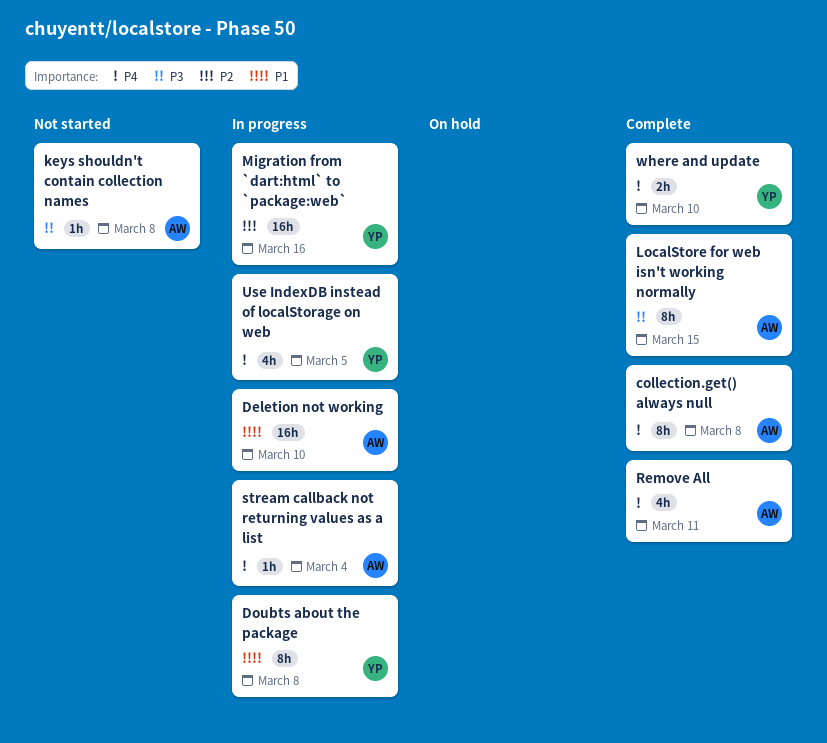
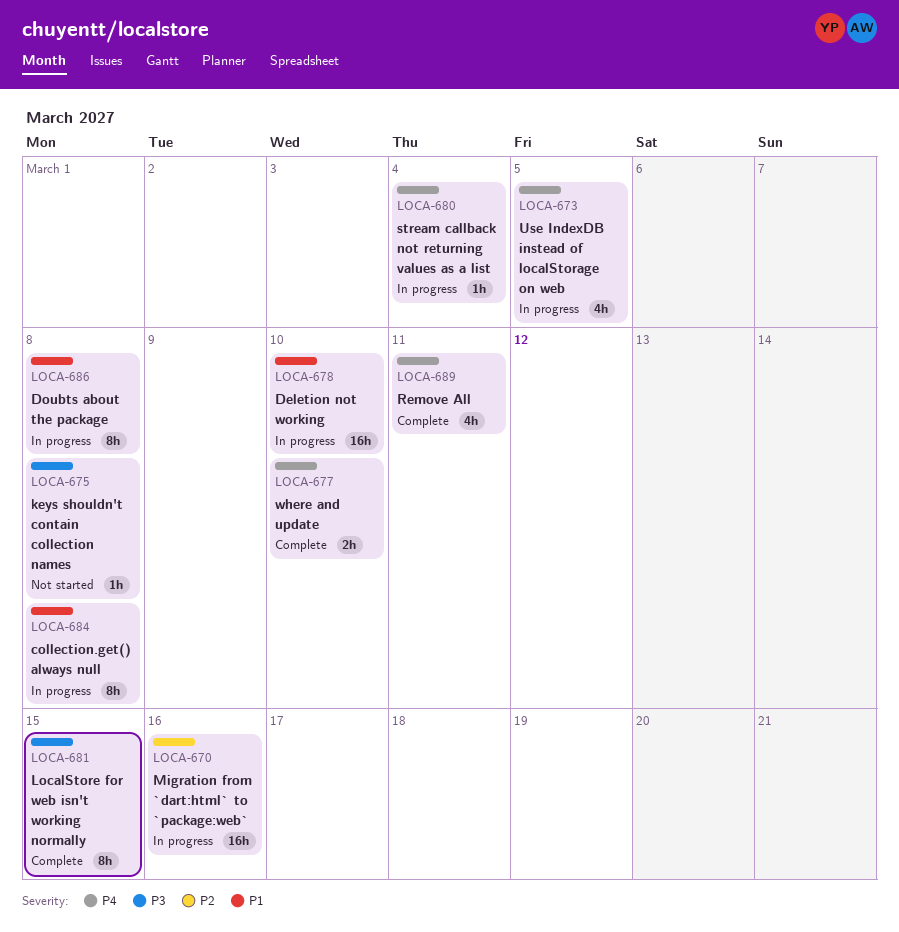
collection.get() always null, status: Complete -> In progress
collection.get() always null, priority: P4 -> P1

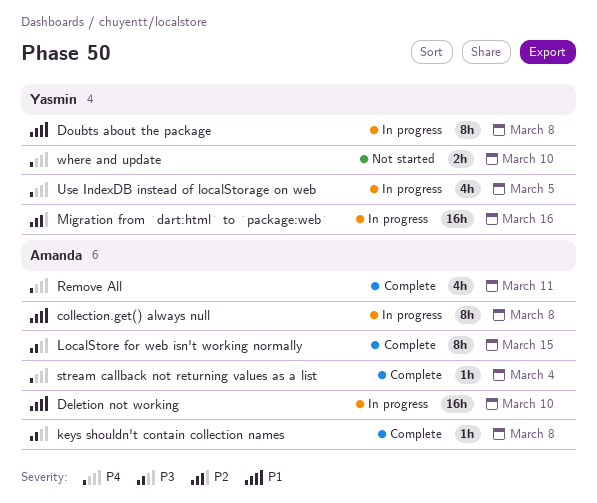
keys shouldn't contain collection names, status: Not started -> Complete
stream callback not returning values as a list, status: In progress -> Complete
where and update, status: Complete -> Not started

